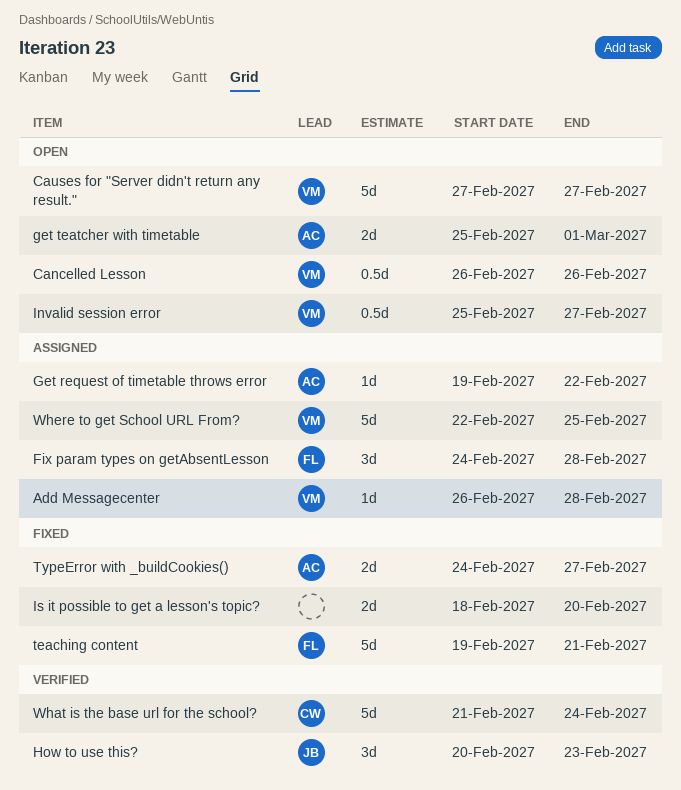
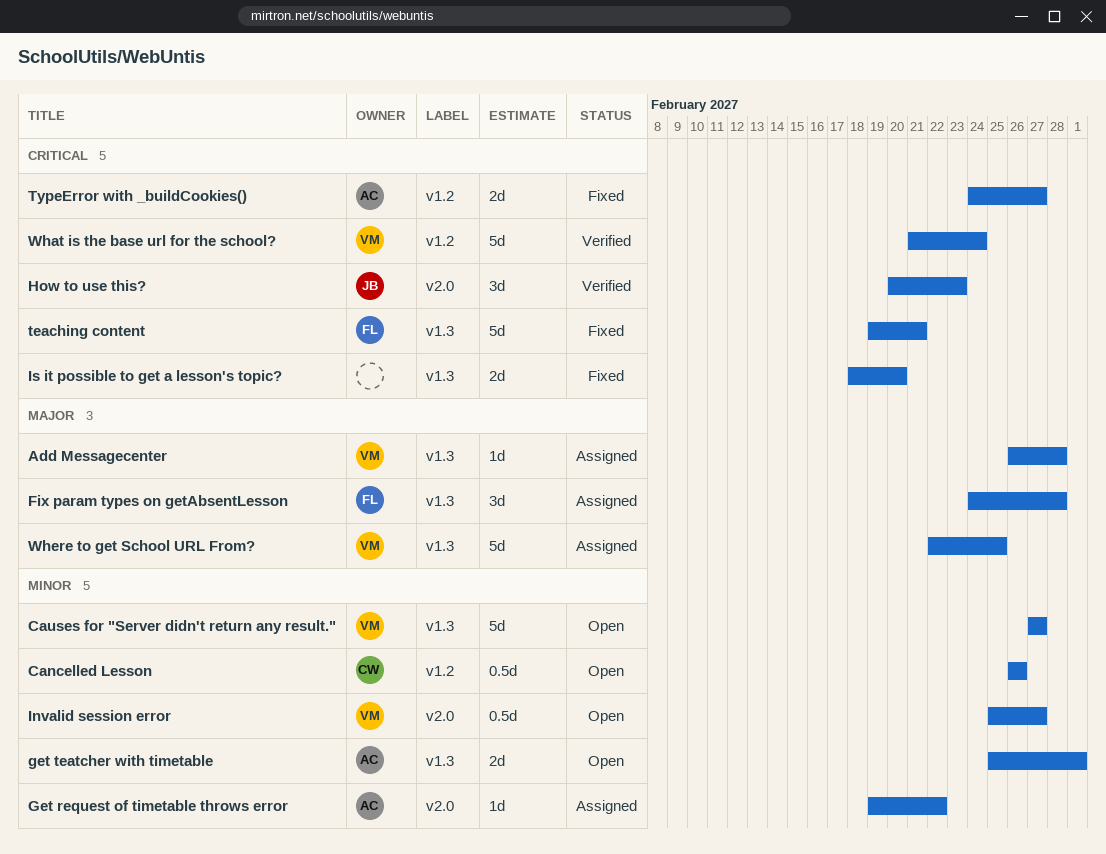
Cancelled Lesson, owner: VM -> CW
What is the base url for the school?, owner: CW -> VM

